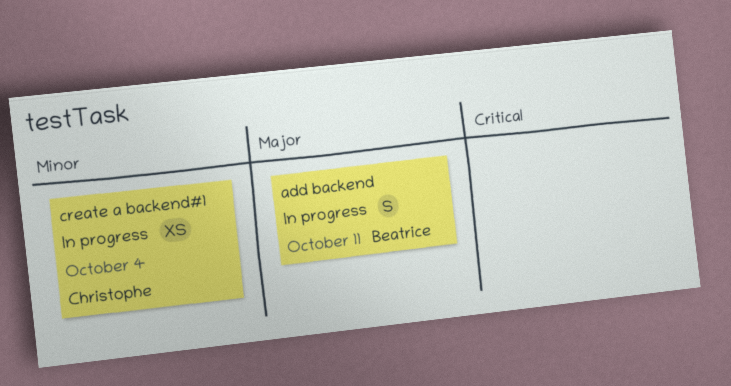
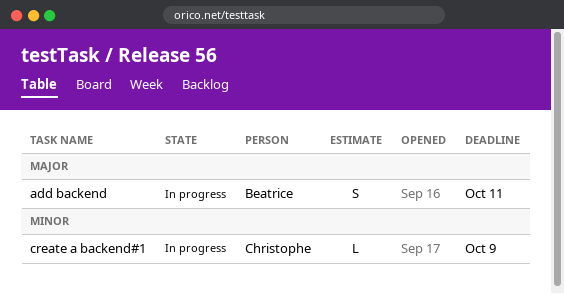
create a backend#1, estimate: XS -> L
create a backend#1, due: Oct 4 -> Oct 9

